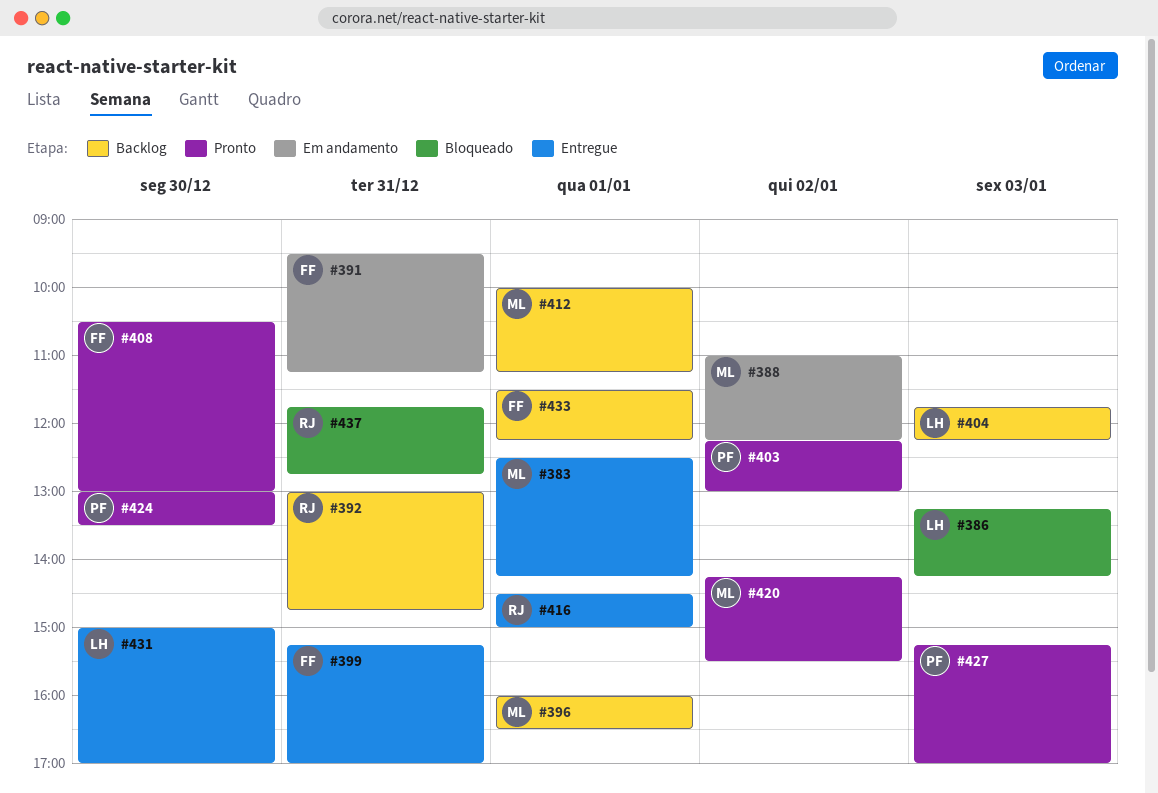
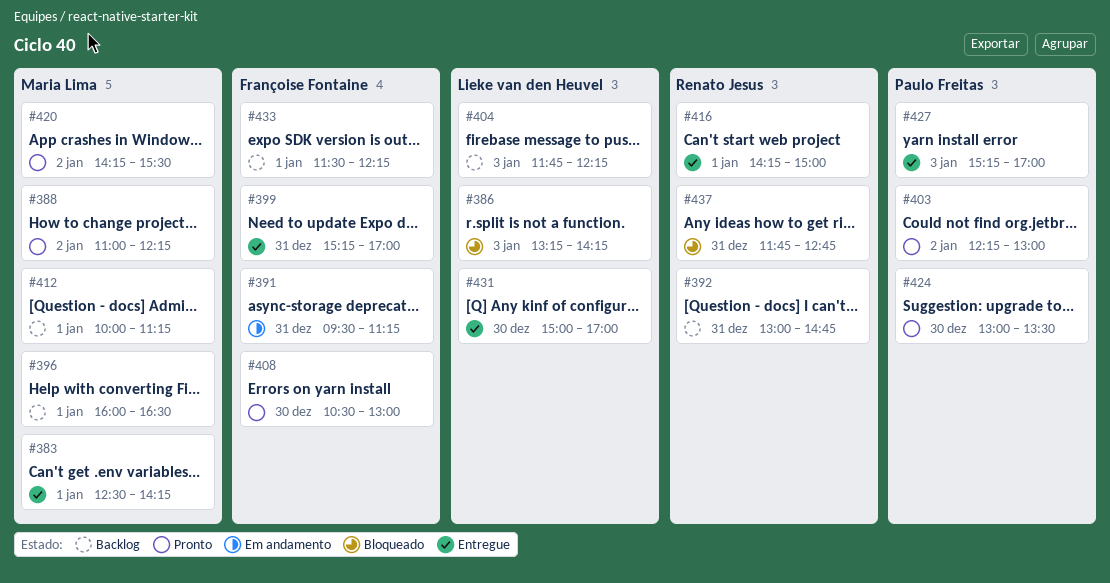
#388, status: Em andamento -> Pronto
#416, begins: 14:30 -> 14:15
#427, status: Pronto -> Entregue

